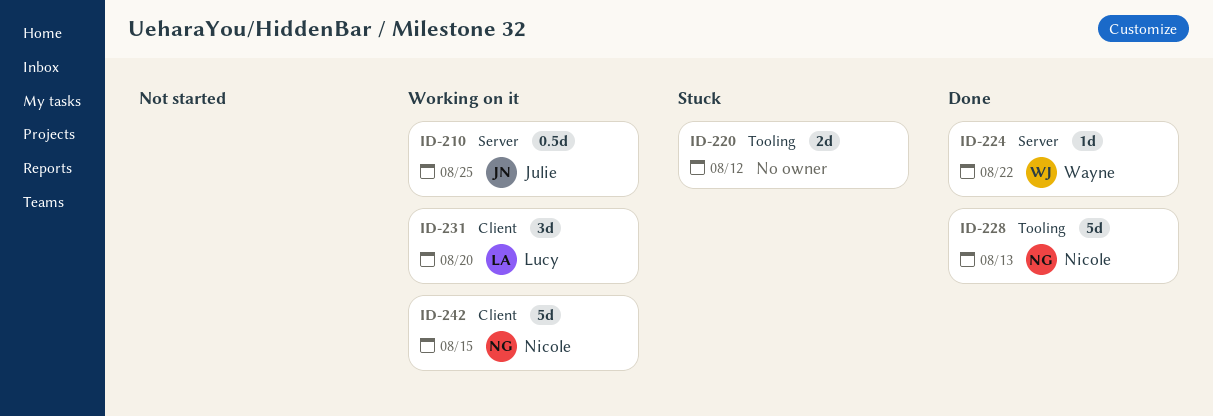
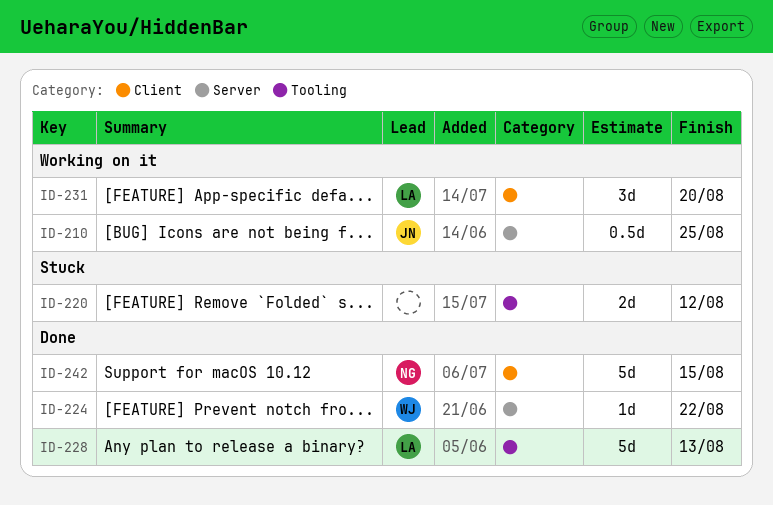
ID-228, owner: Nicole -> Lucy
ID-242, status: Working on it -> Done

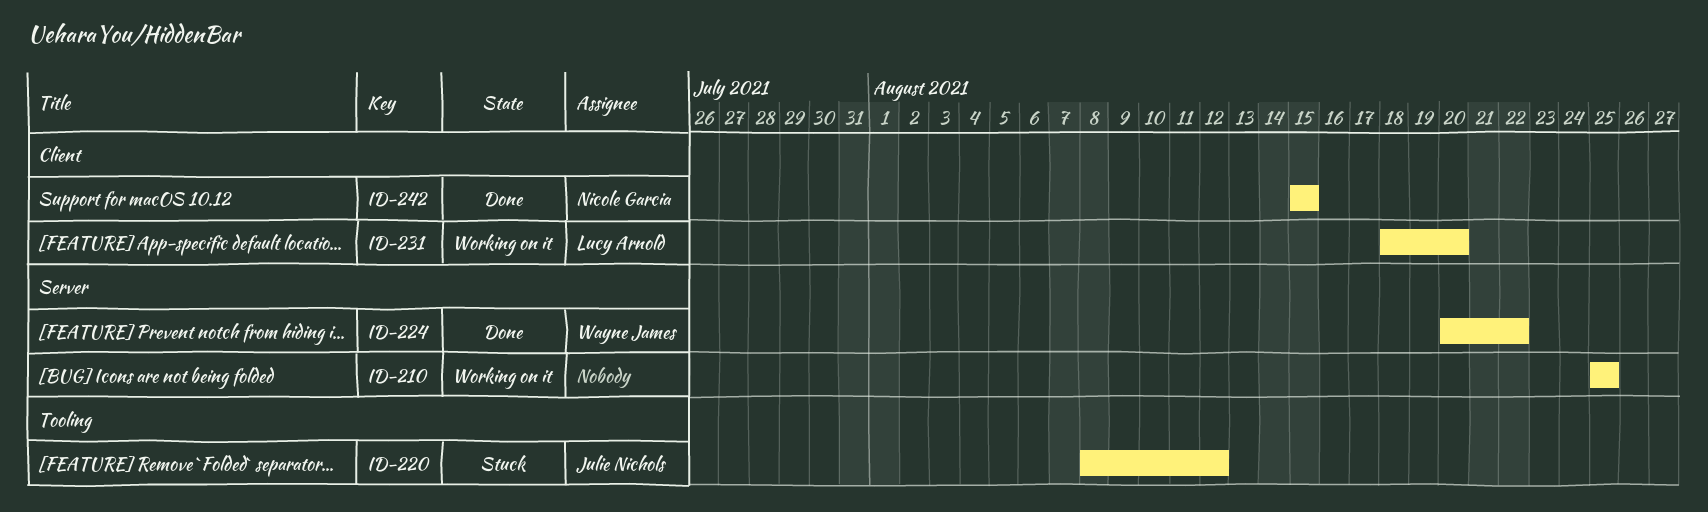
ID-210, owner: Julie Nichols -> none
ID-220, owner: none -> Julie Nichols
ID-228: present -> none

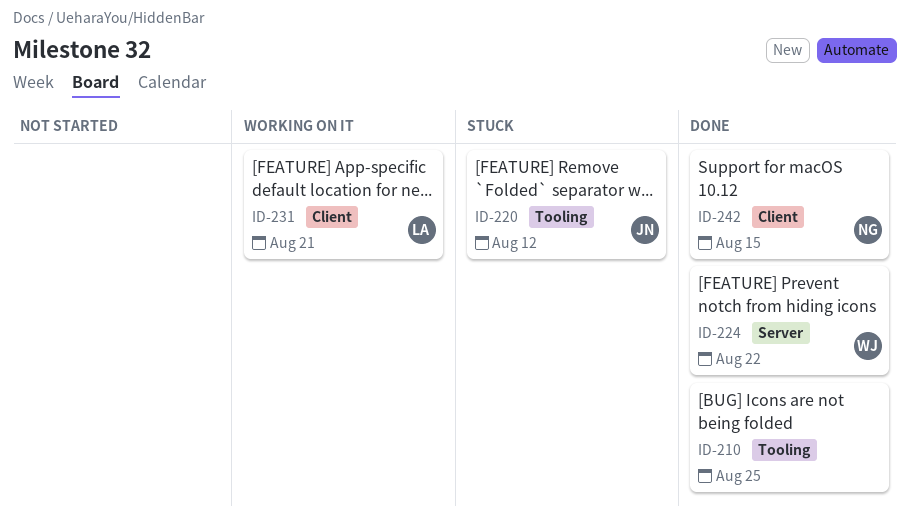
ID-210, status: Working on it -> Done
ID-210, label: Server -> Tooling
ID-231, due: Aug 20 -> Aug 21

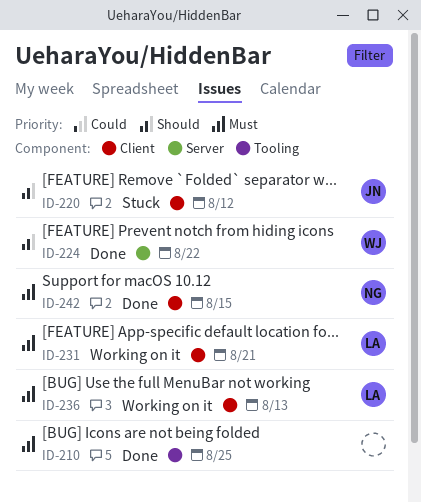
ID-220, label: Tooling -> Client
ID-236: none -> present

